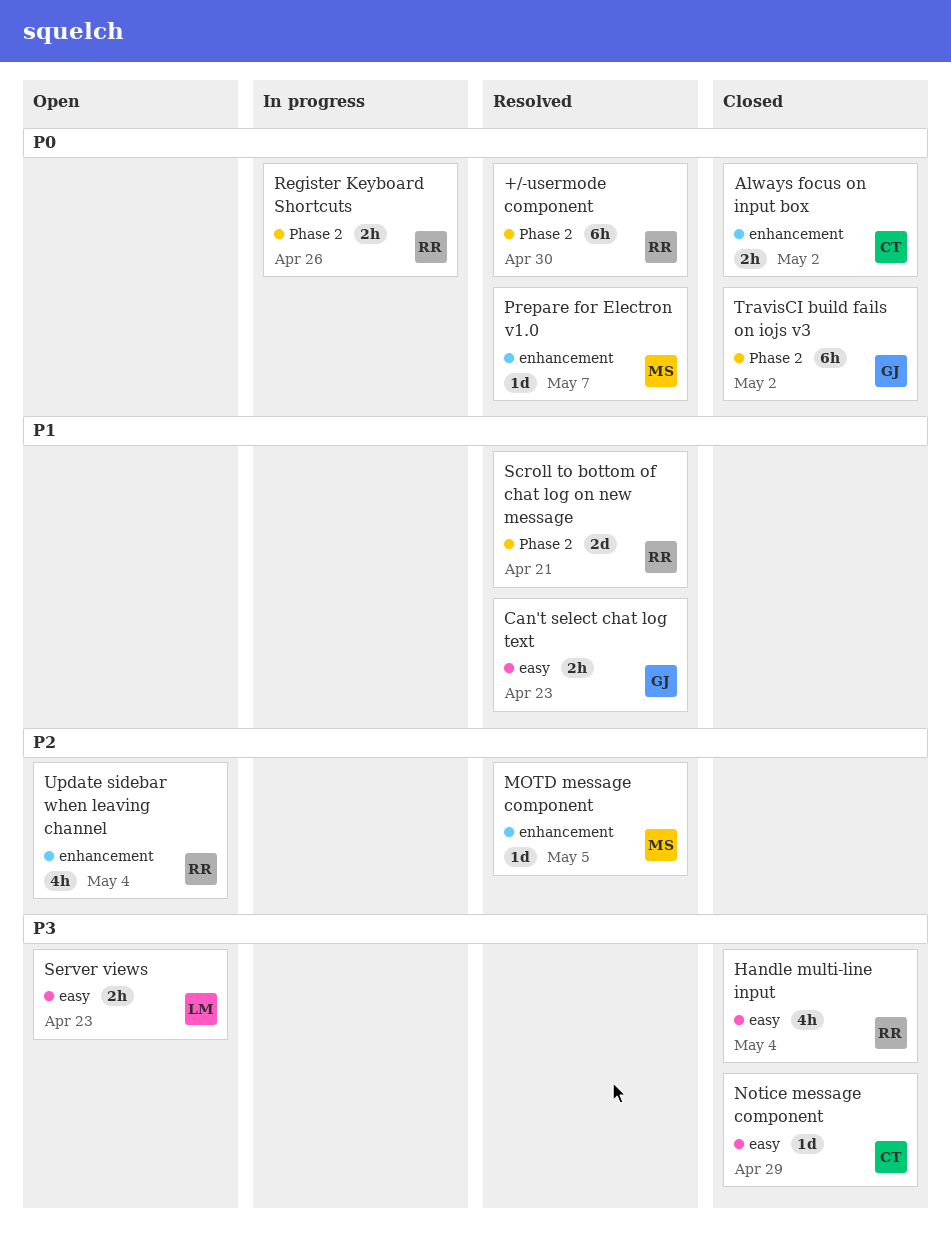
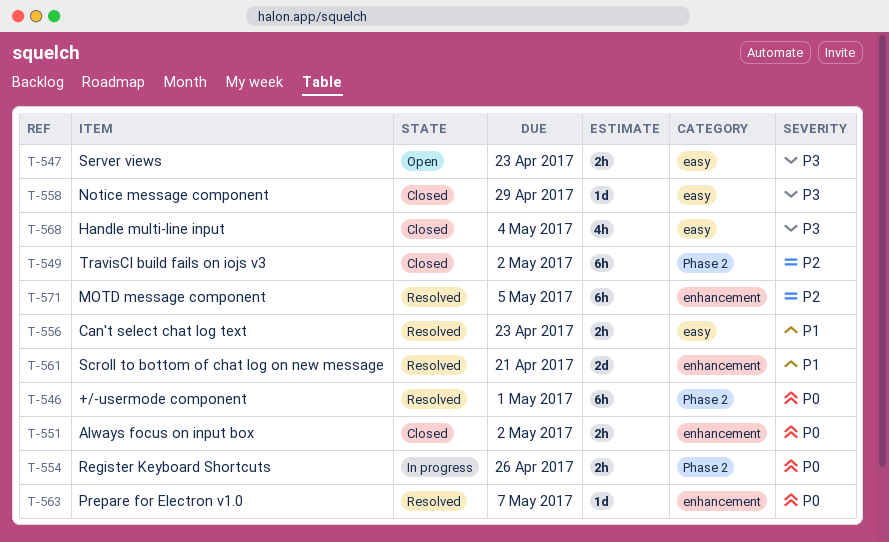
+/-usermode component, due: Apr 30 -> May 1
MOTD message component, estimate: 1d -> 6h
Scroll to bottom of chat log on new message, label: Phase 2 -> enhancement
TravisCI build fails on iojs v3, priority: P0 -> P2
Update sidebar when leaving channel: present -> none

